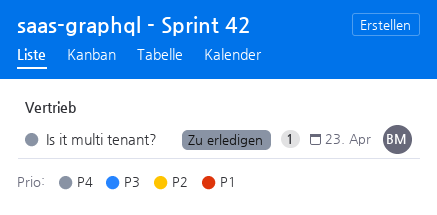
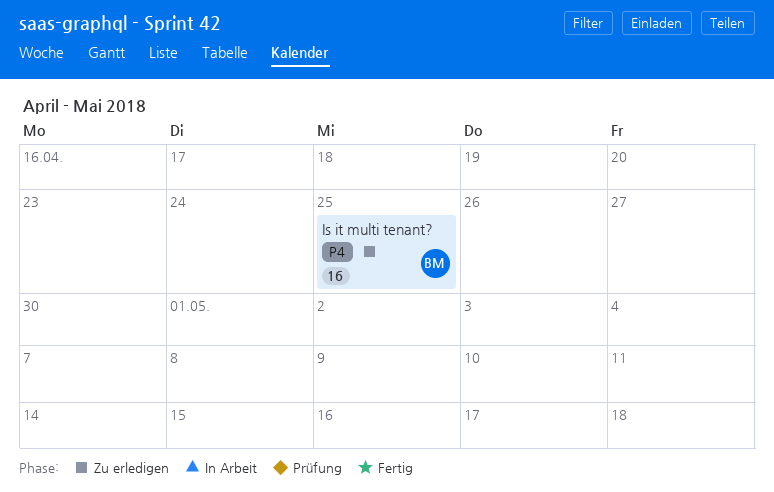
Is it multi tenant?, estimate: 1 -> 16
Is it multi tenant?, due: Apr 23 -> Apr 25

